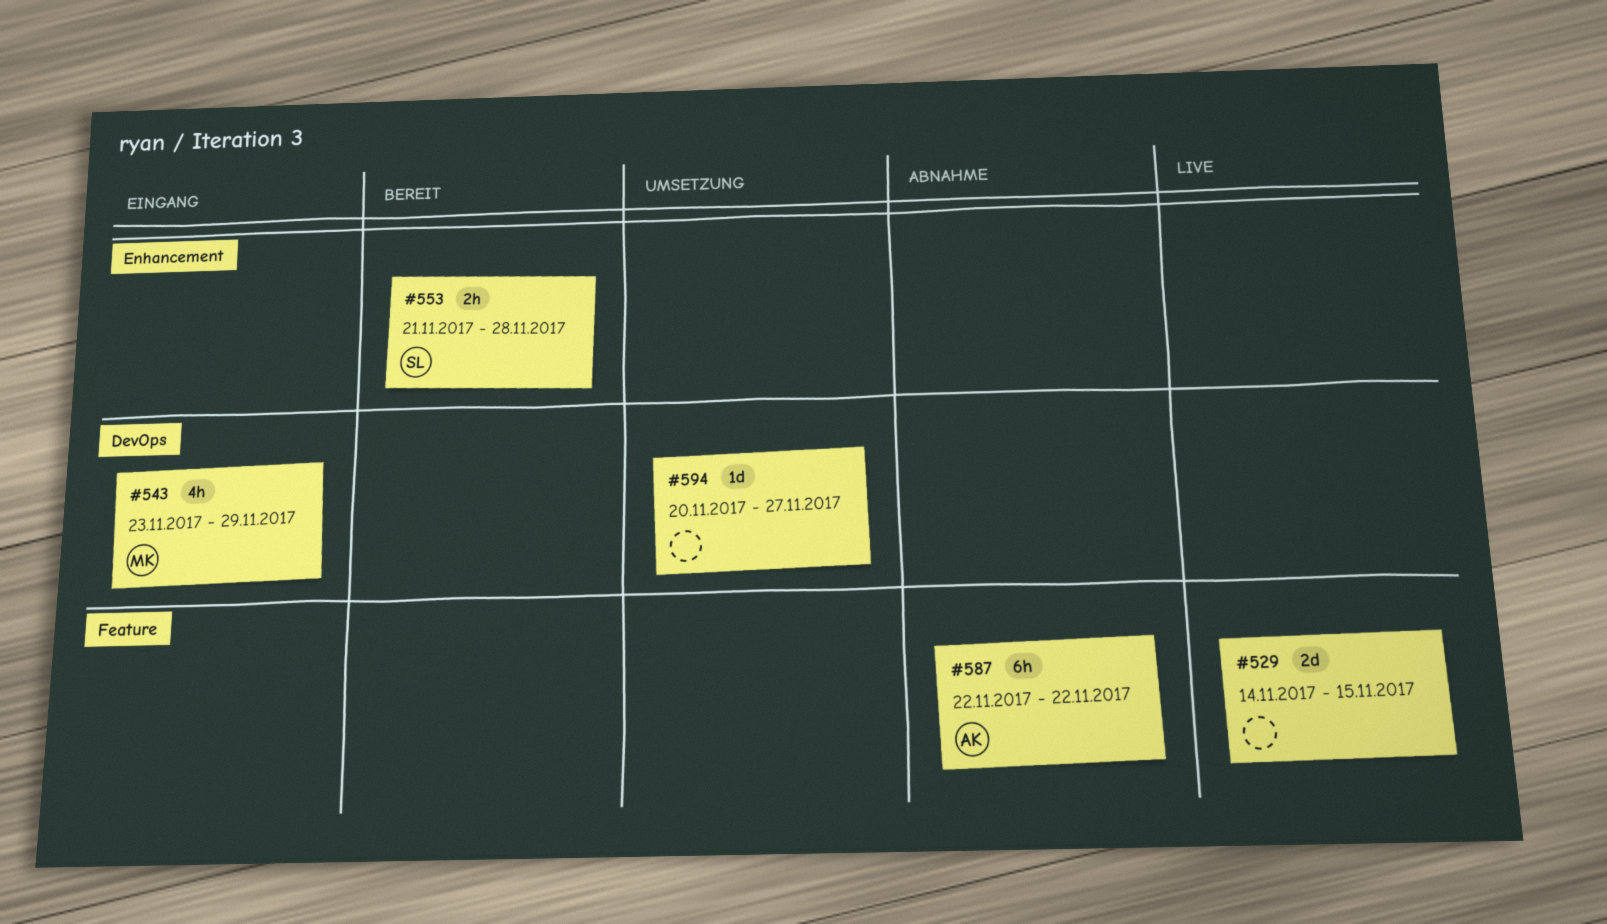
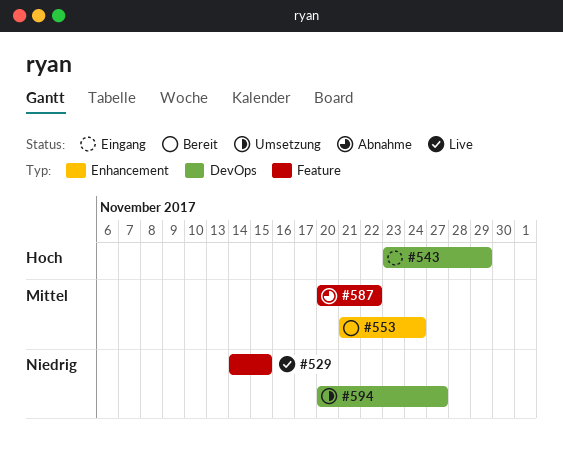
#553, due: Nov 28 -> Nov 24
#587, start: Nov 22 -> Nov 20

